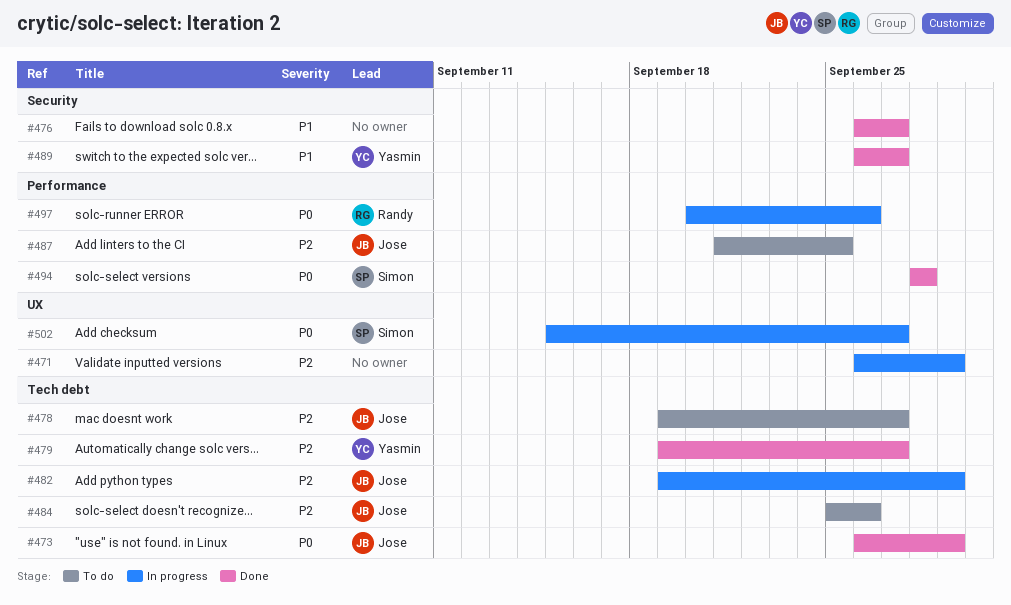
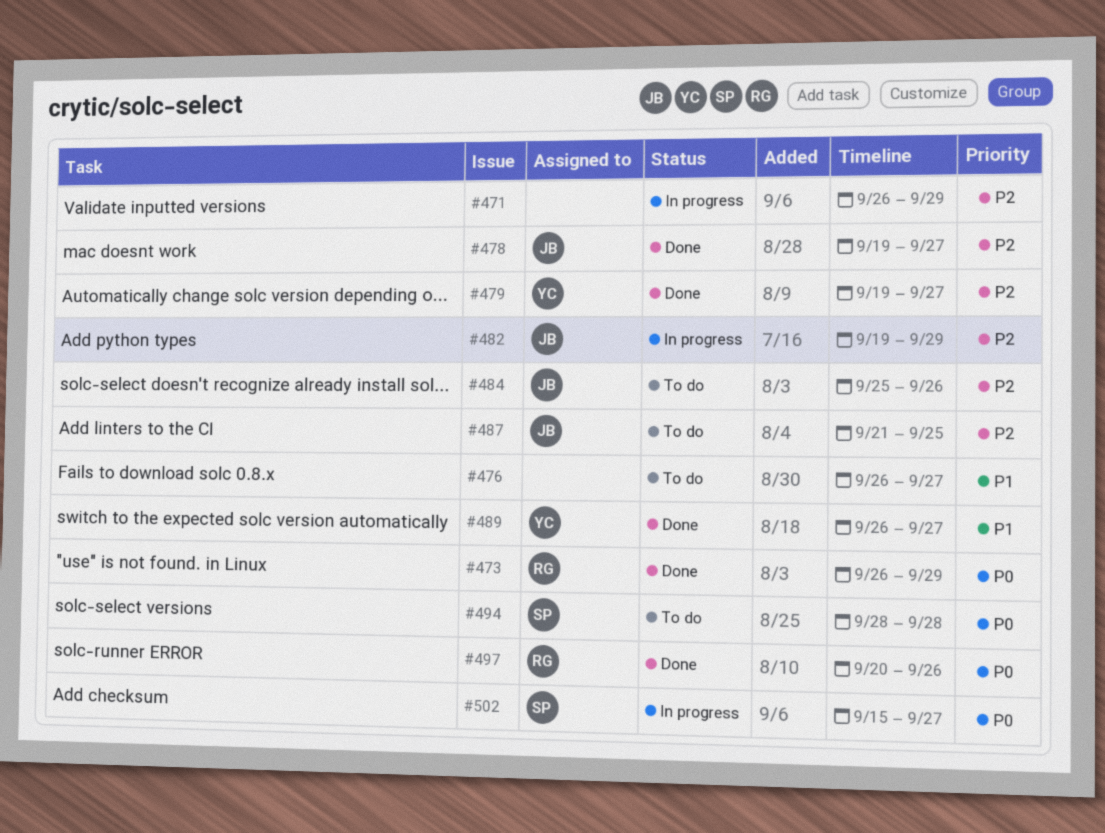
#473, owner: Jose -> Randy
#476, status: Done -> To do
#478, status: To do -> Done
#494, status: Done -> To do
#497, status: In progress -> Done

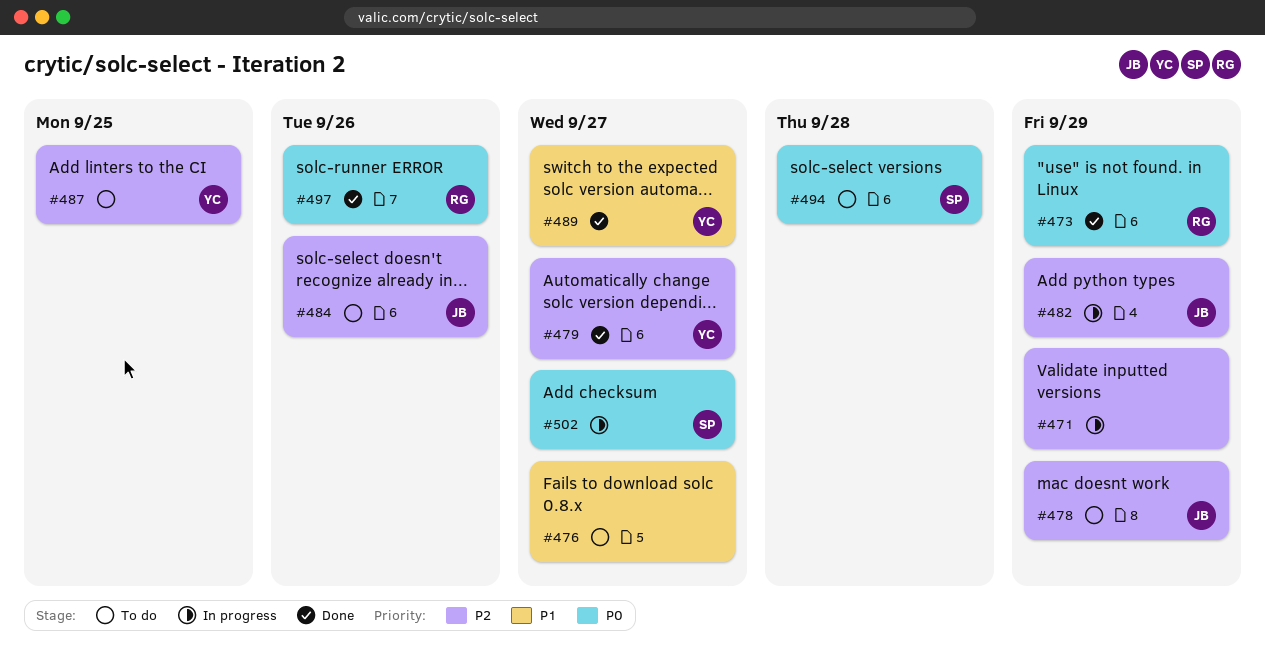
#478, status: Done -> To do
#478, due: Sep 27 -> Sep 29
#487, owner: JB -> YC

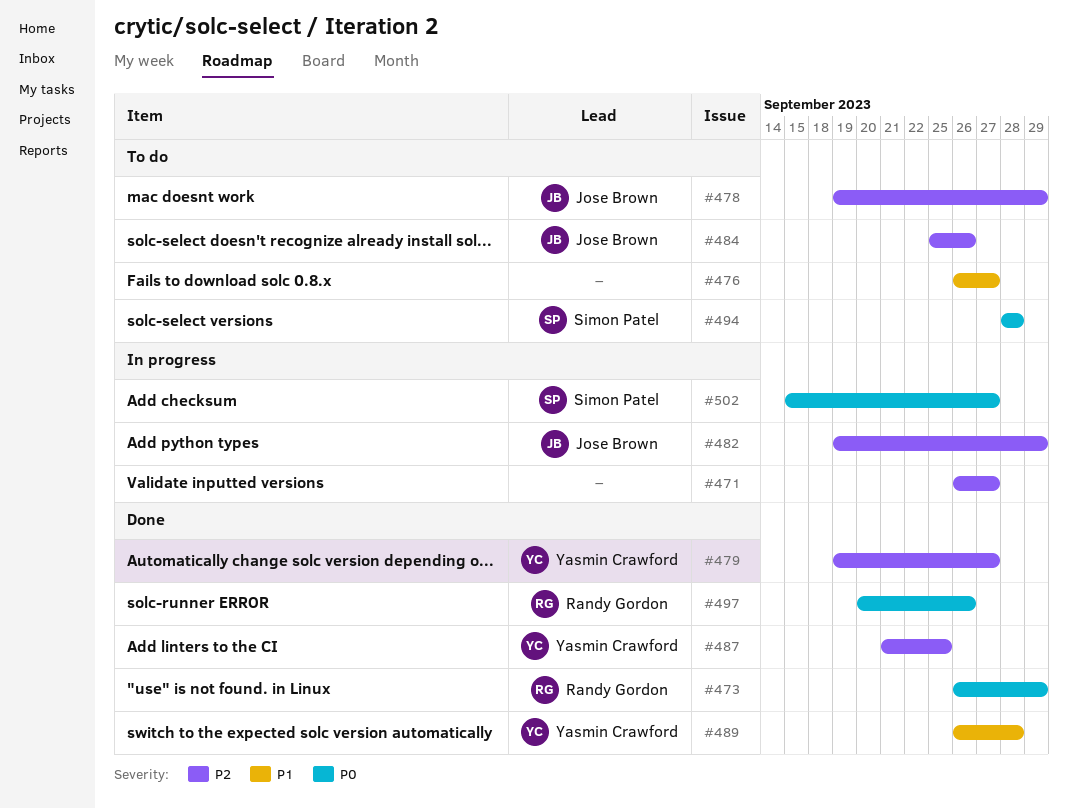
#471, due: Sep 29 -> Sep 27
#487, status: To do -> Done
#489, due: Sep 27 -> Sep 28

